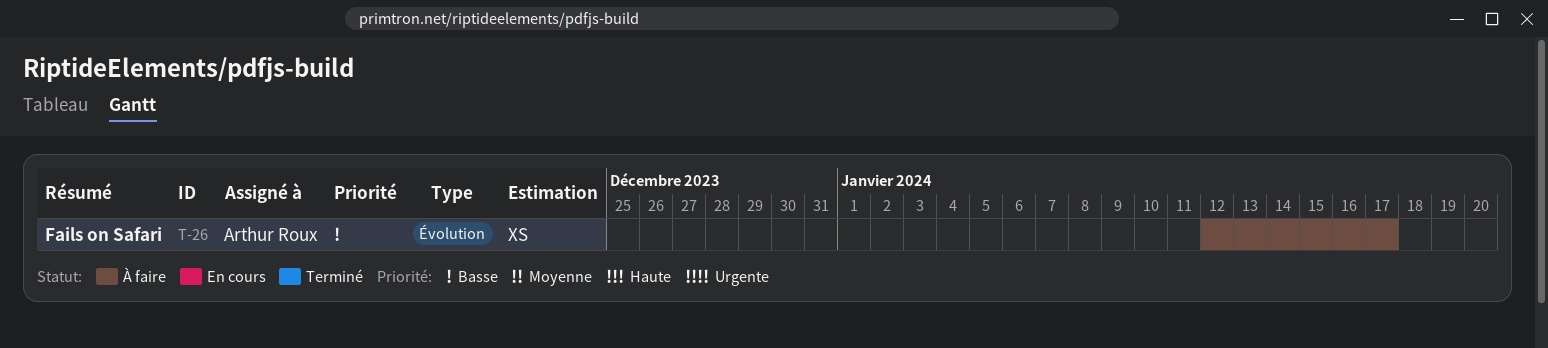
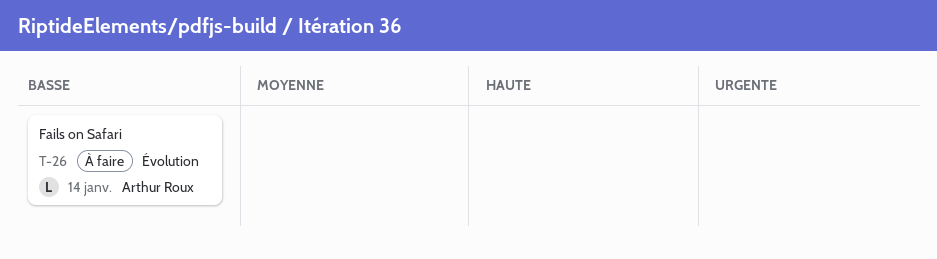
T-26, estimate: XS -> L
T-26, due: Jan 17 -> Jan 14

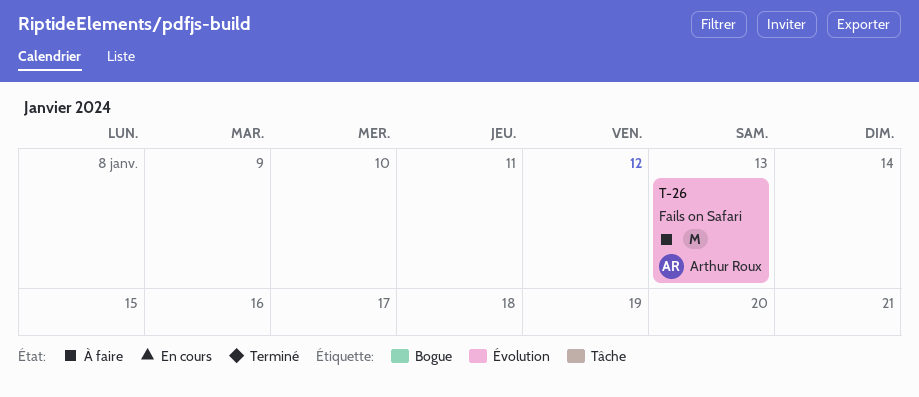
T-26, estimate: L -> M
T-26, due: Jan 14 -> Jan 13

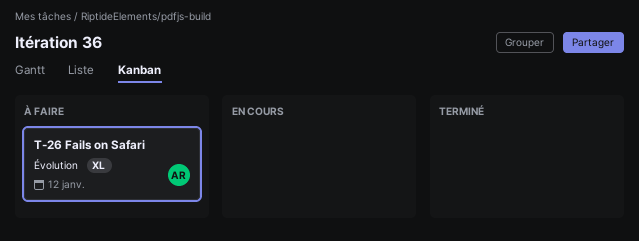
T-26, estimate: M -> XL
T-26, due: Jan 13 -> Jan 12

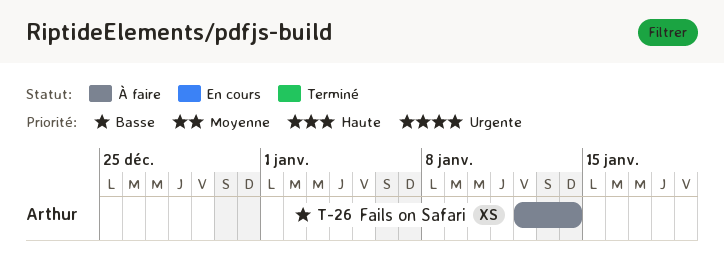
T-26, estimate: XL -> XS
T-26, due: Jan 12 -> Jan 14

